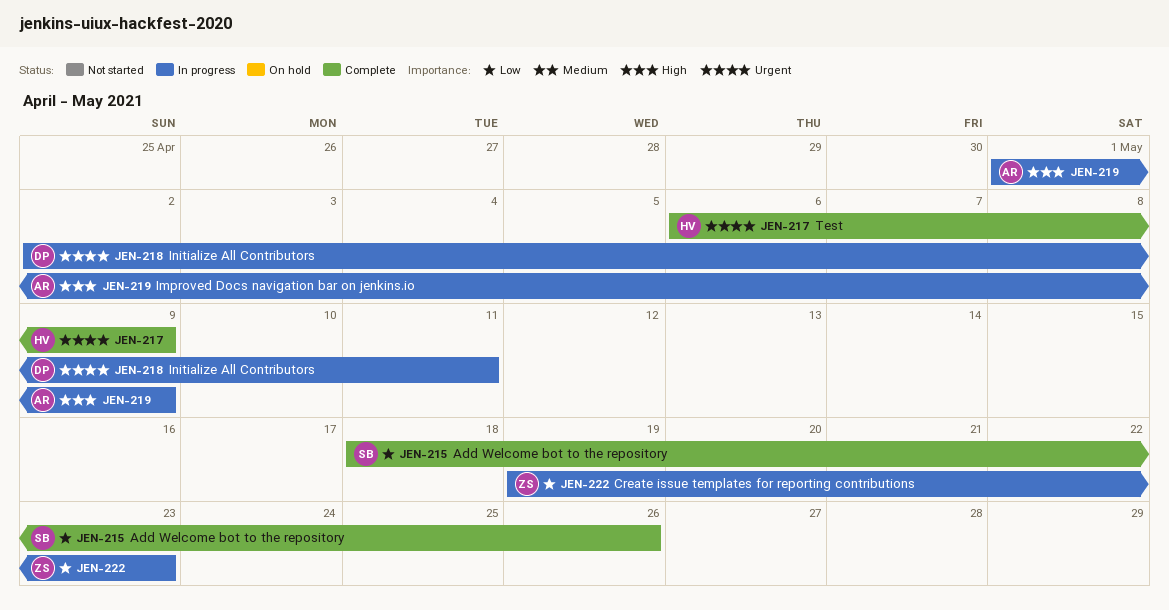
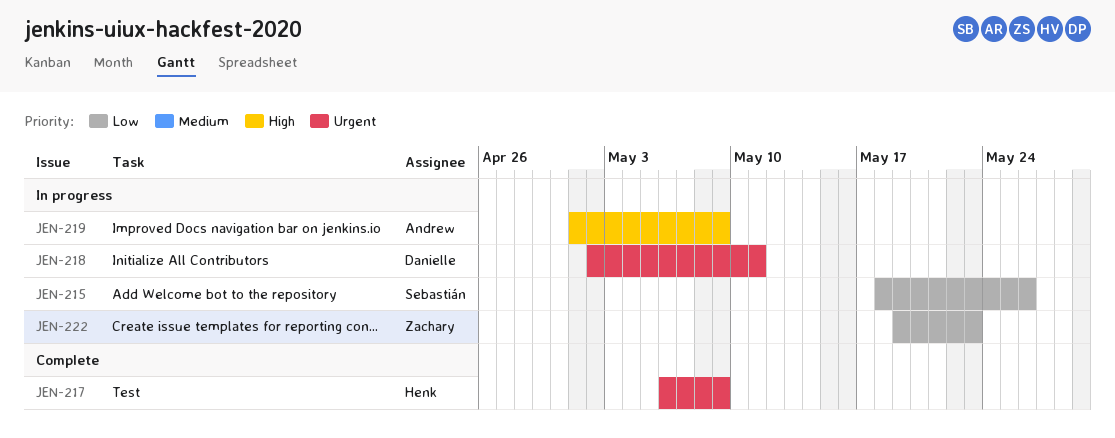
JEN-215, status: Complete -> In progress

